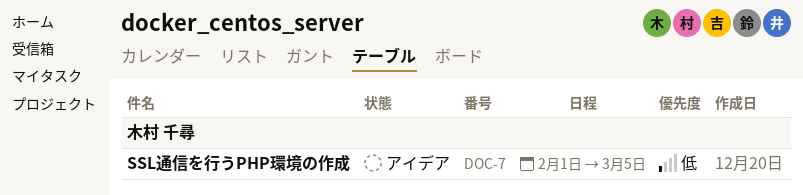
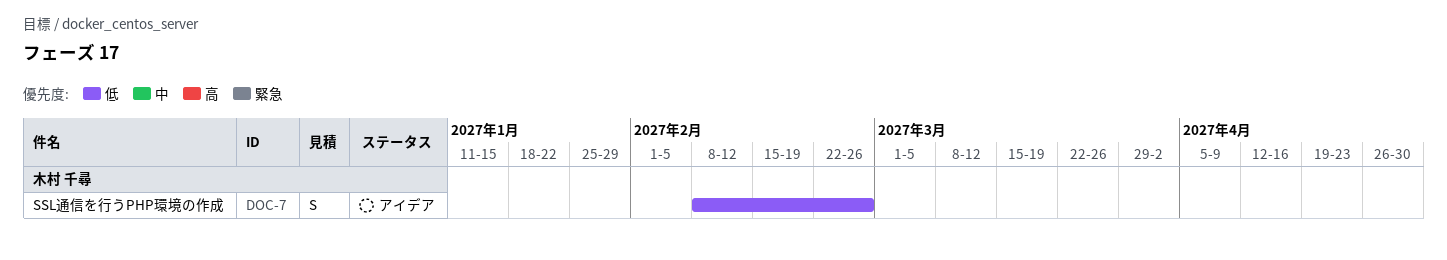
DOC-7, start: Feb 1 -> Feb 8
DOC-7, due: Mar 5 -> Feb 26

